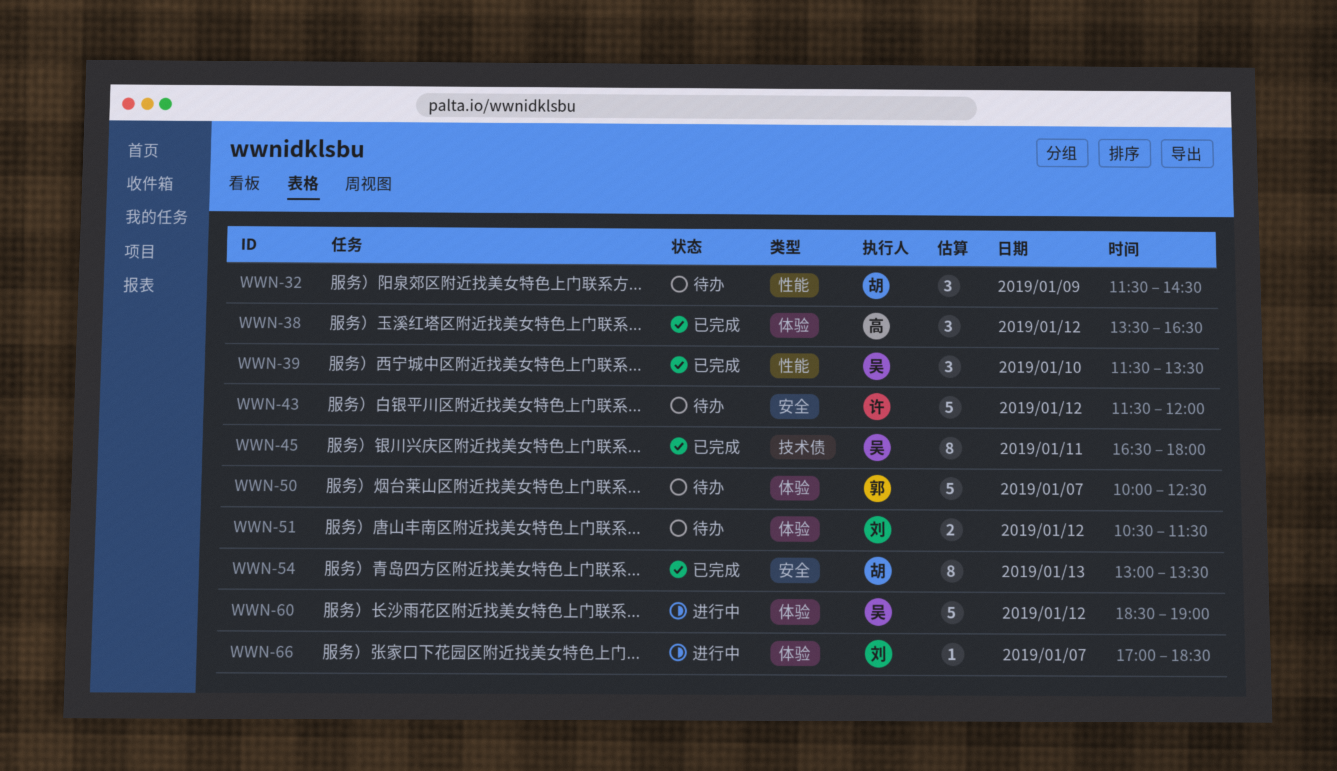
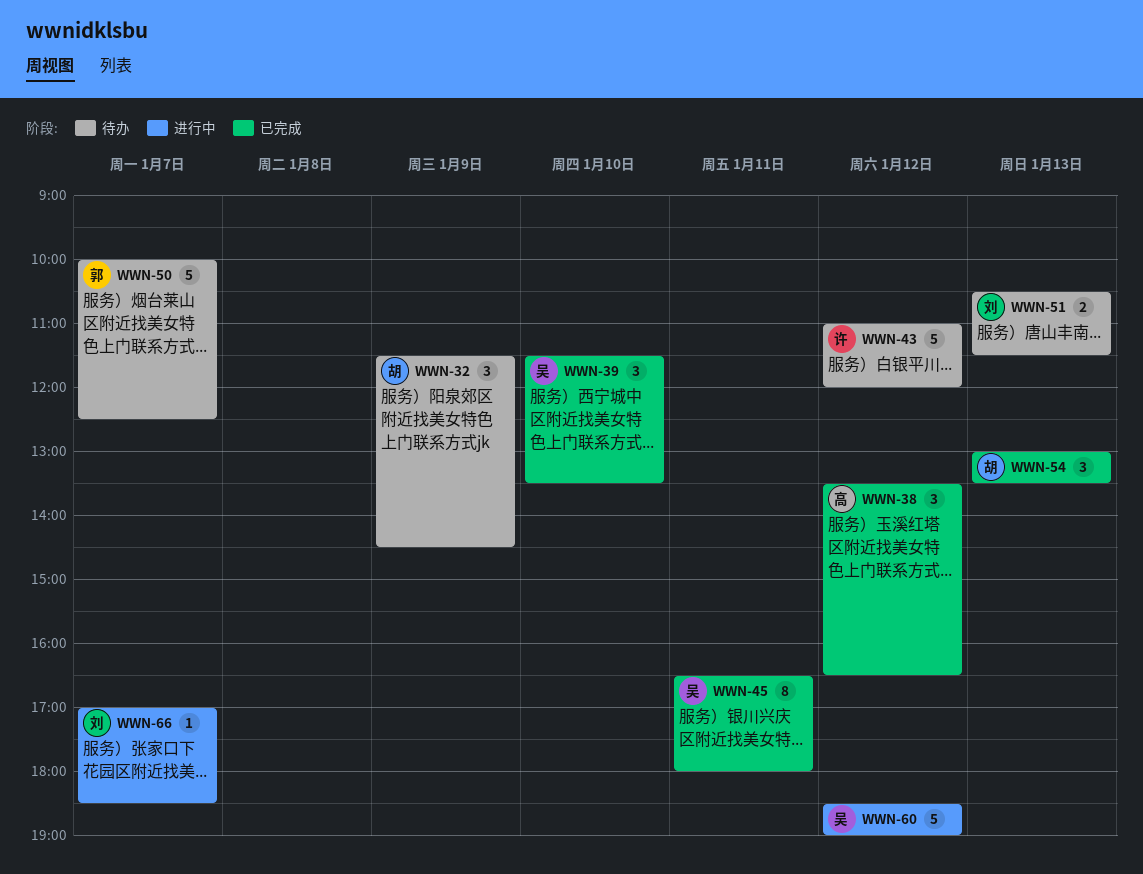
WWN-43, begins: 11:30 -> 11:00
WWN-51, day: Jan 12 -> Jan 13
WWN-54, estimate: 8 -> 3

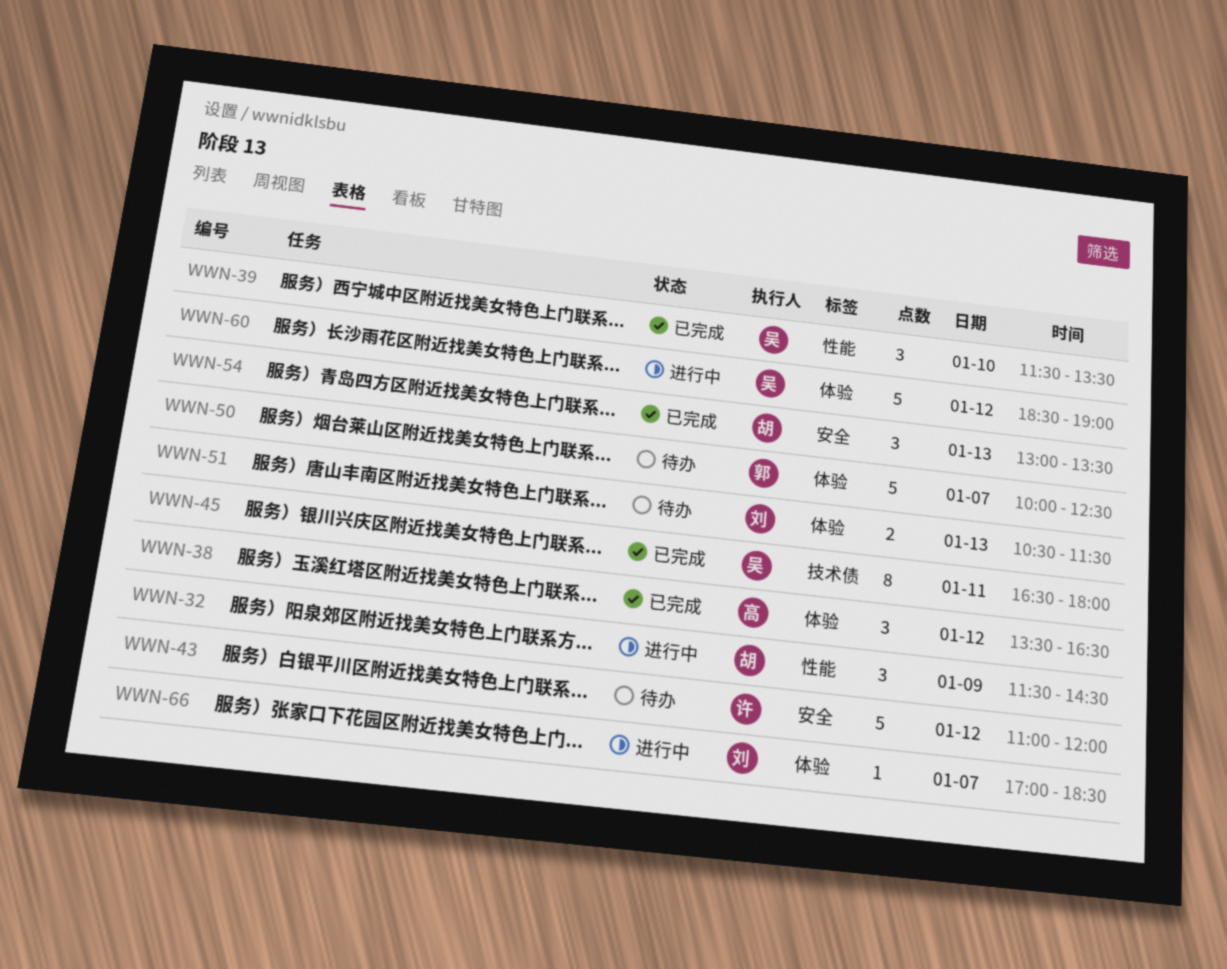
WWN-32, status: 待办 -> 进行中

